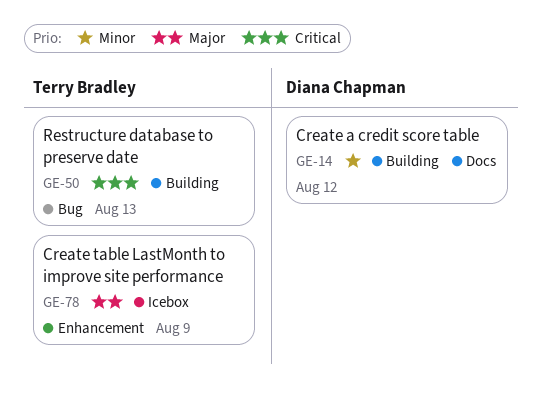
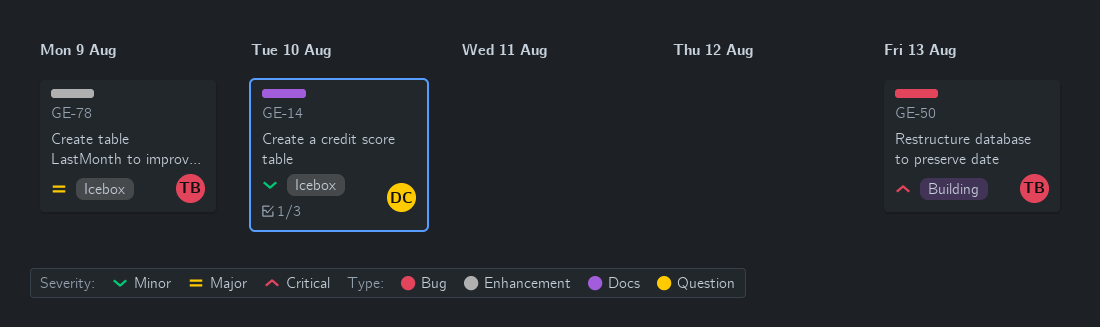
GE-14, status: Building -> Icebox
GE-14, due: Aug 12 -> Aug 10

